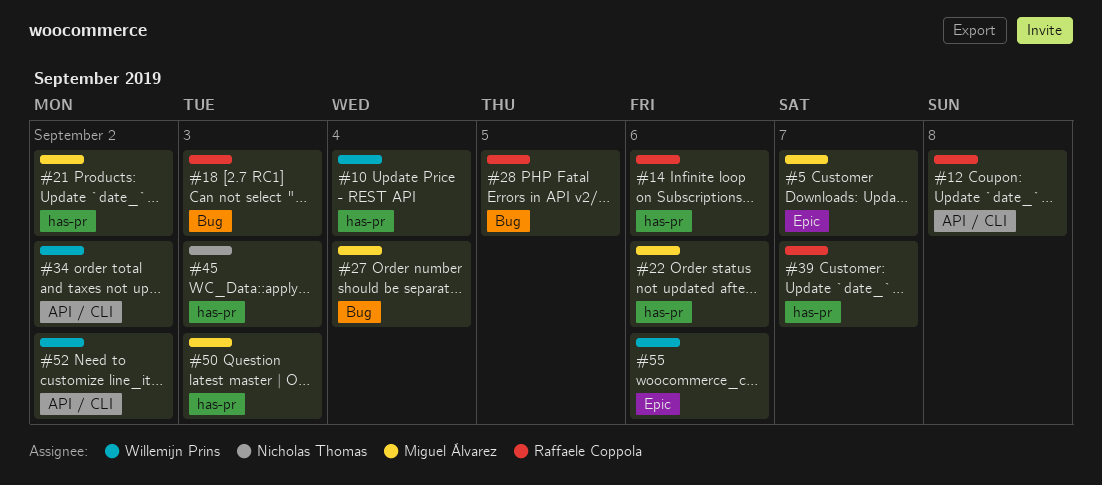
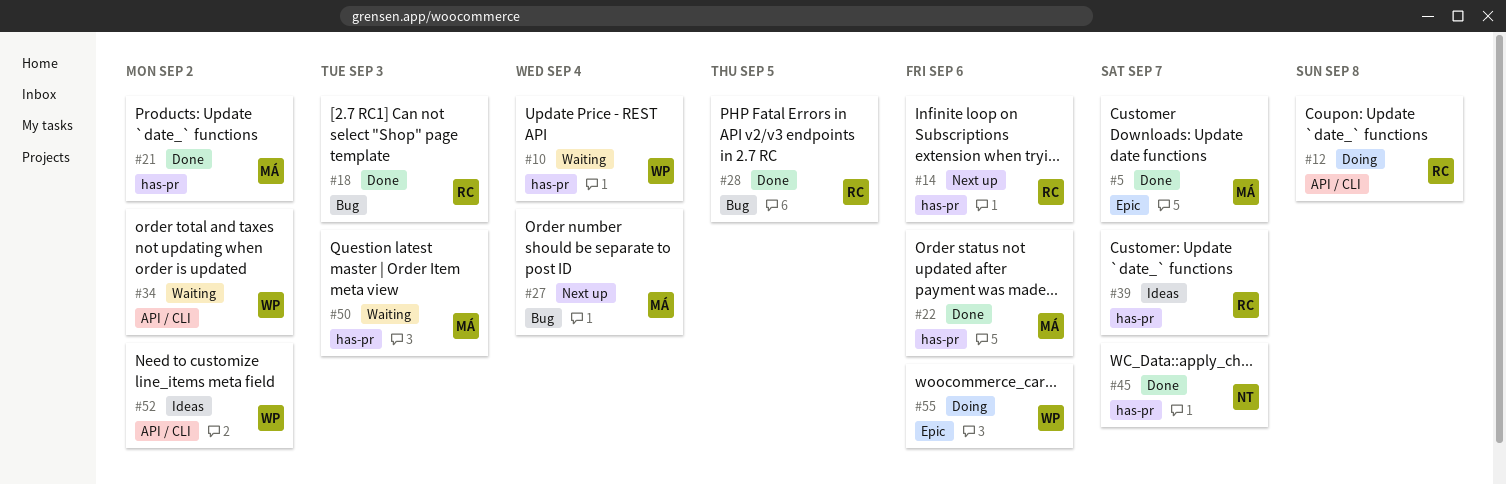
#45, due: Sep 3 -> Sep 7

